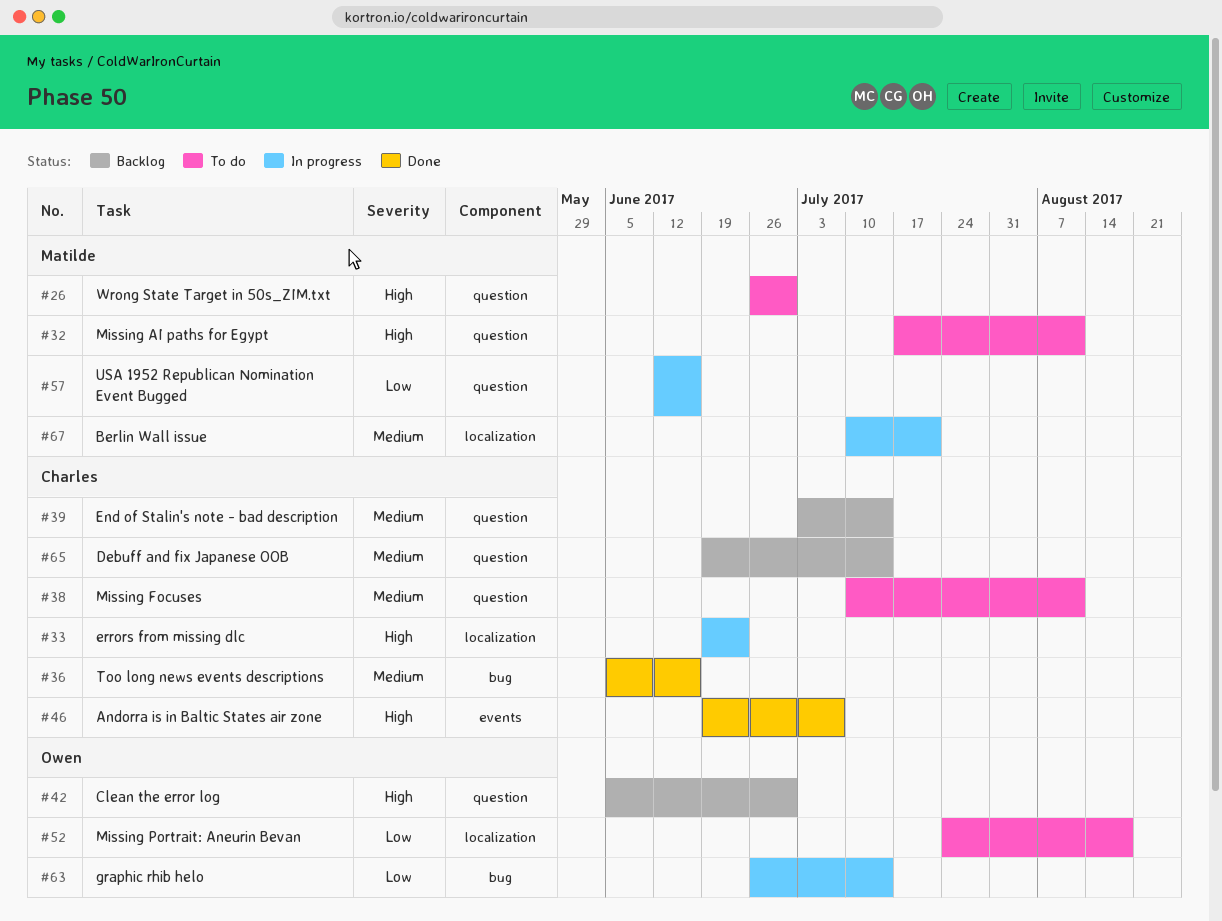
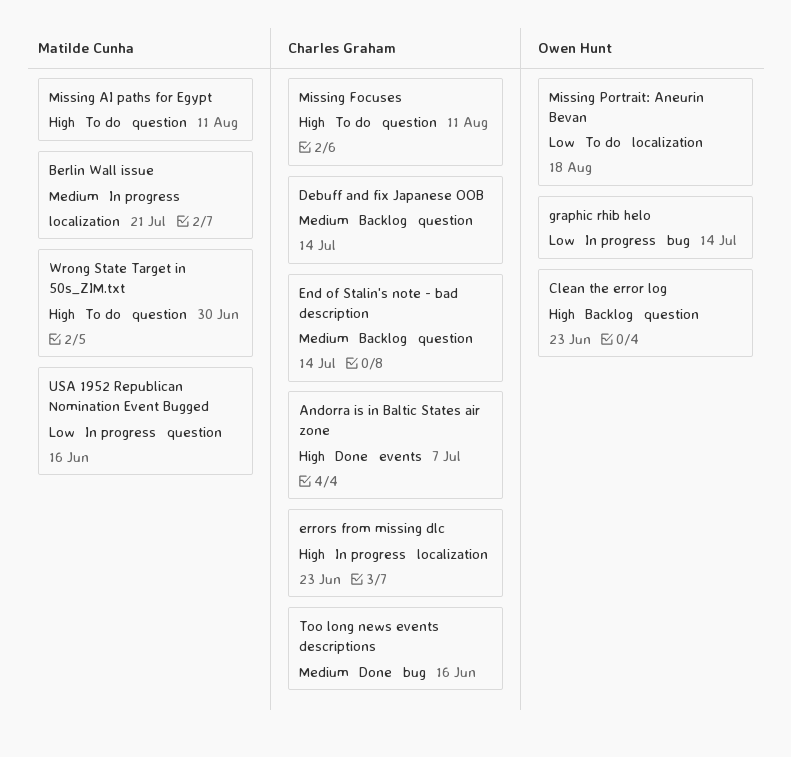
Clean the error log, due: Jun 30 -> Jun 23
Missing Focuses, priority: Medium -> High

